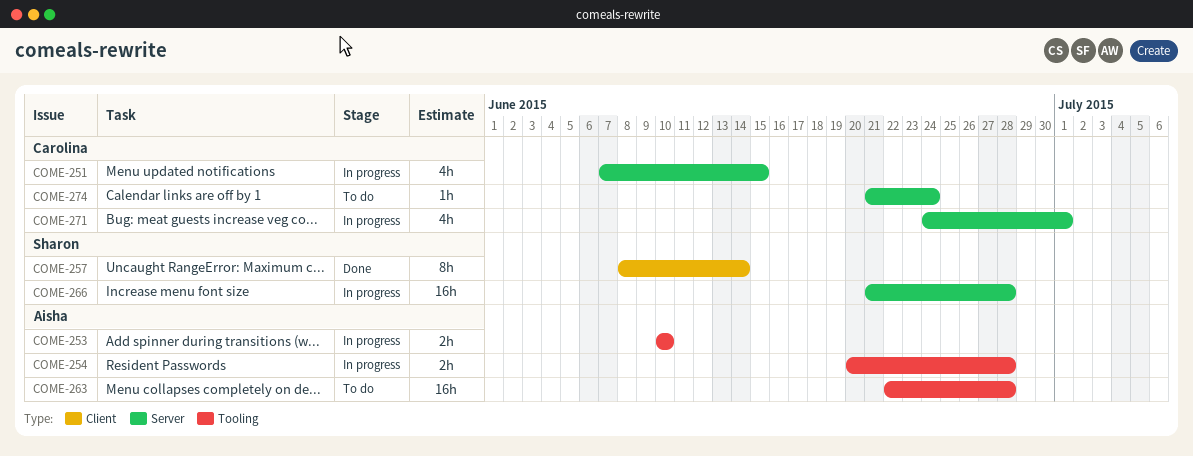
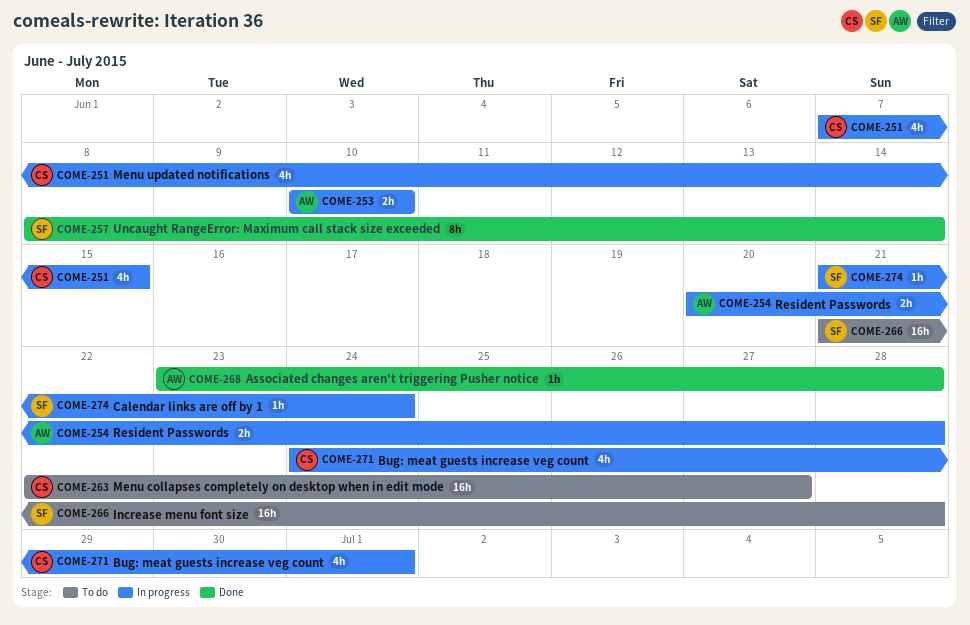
COME-263, owner: Aisha -> Carolina
COME-263, due: Jun 28 -> Jun 27
COME-266, status: In progress -> To do
COME-268: none -> present
COME-274, status: To do -> In progress
COME-274, owner: Carolina -> Sharon

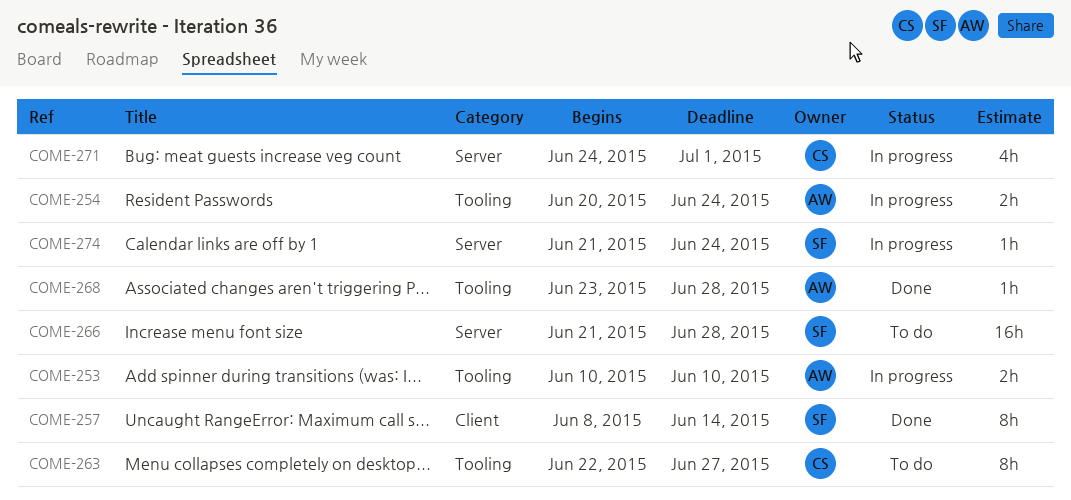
COME-251: present -> none
COME-254, due: Jun 28 -> Jun 24
COME-263, estimate: 16h -> 8h

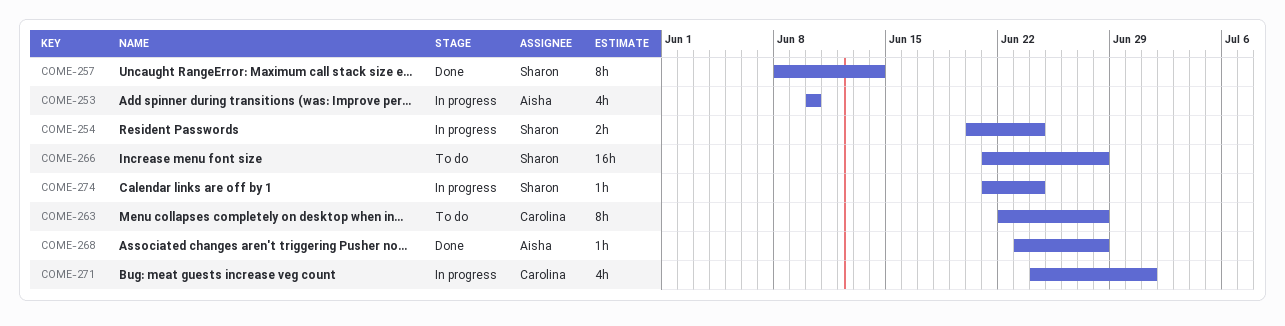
COME-253, estimate: 2h -> 4h
COME-254, owner: Aisha -> Sharon
COME-263, due: Jun 27 -> Jun 28

